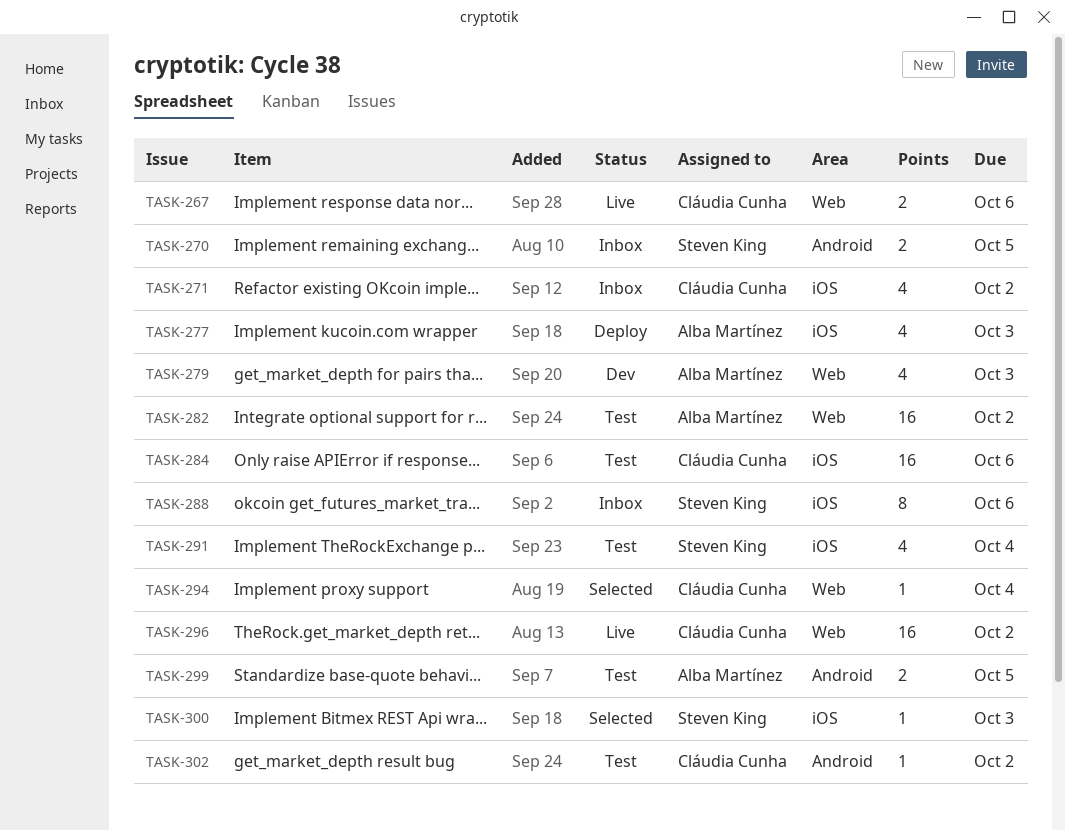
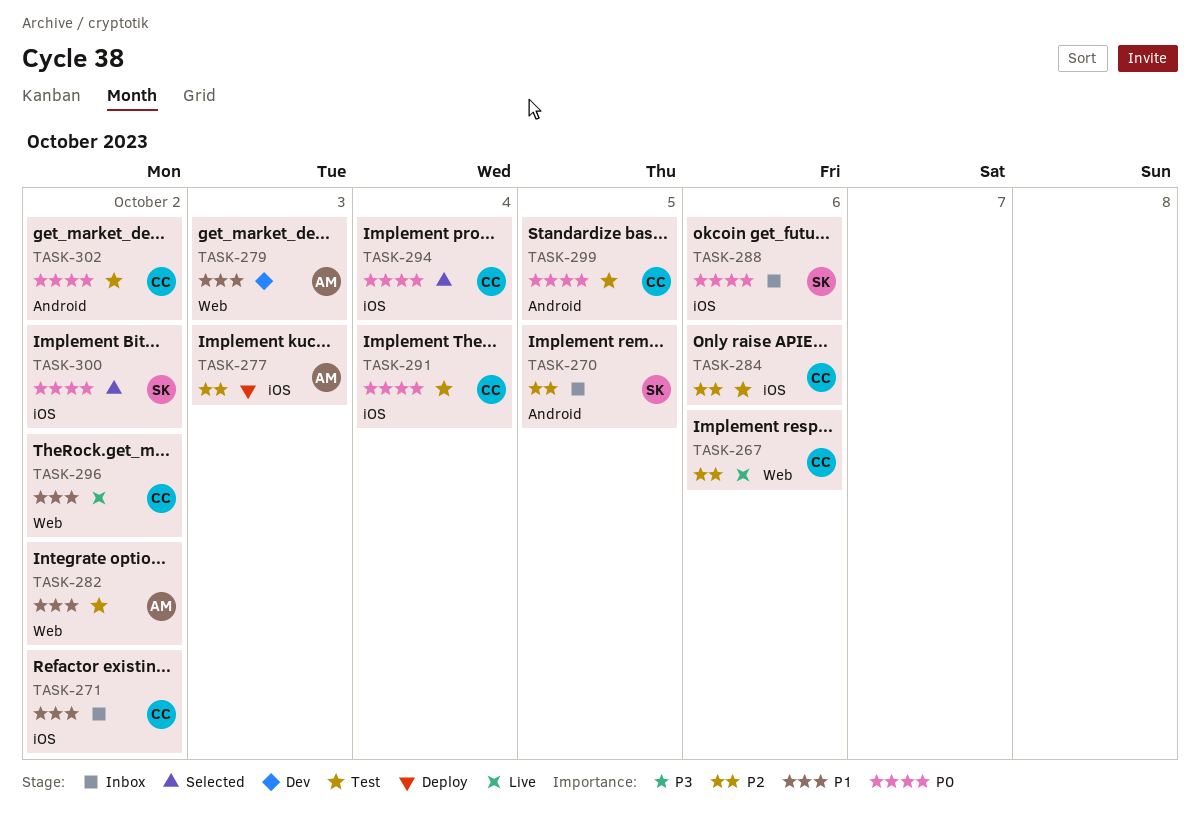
TASK-291, owner: Steven King -> Cláudia Cunha
TASK-294, label: Web -> iOS
TASK-299, owner: Alba Martínez -> Cláudia Cunha
TASK-300, due: Oct 3 -> Oct 2

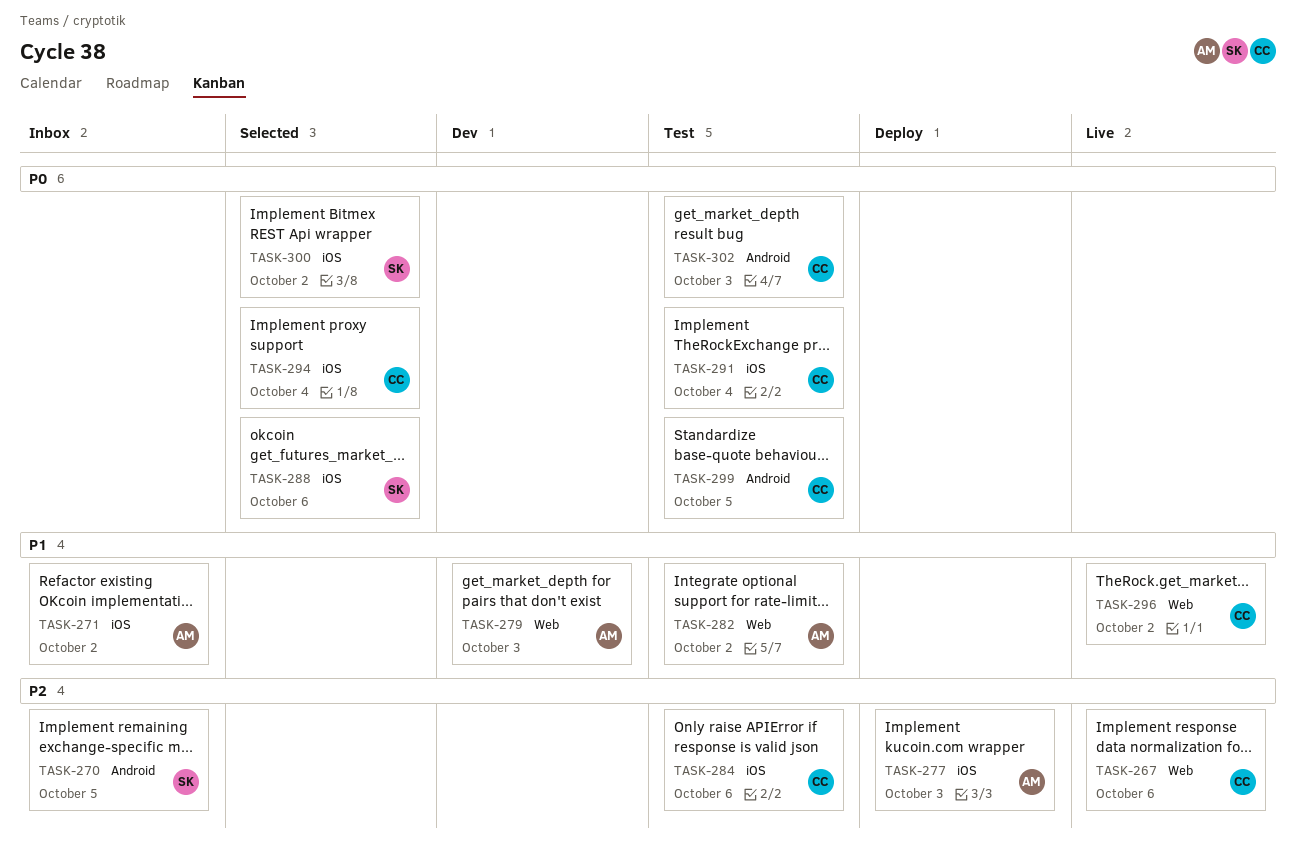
TASK-271, owner: CC -> AM
TASK-288, status: Inbox -> Selected
TASK-302, due: Oct 2 -> Oct 3

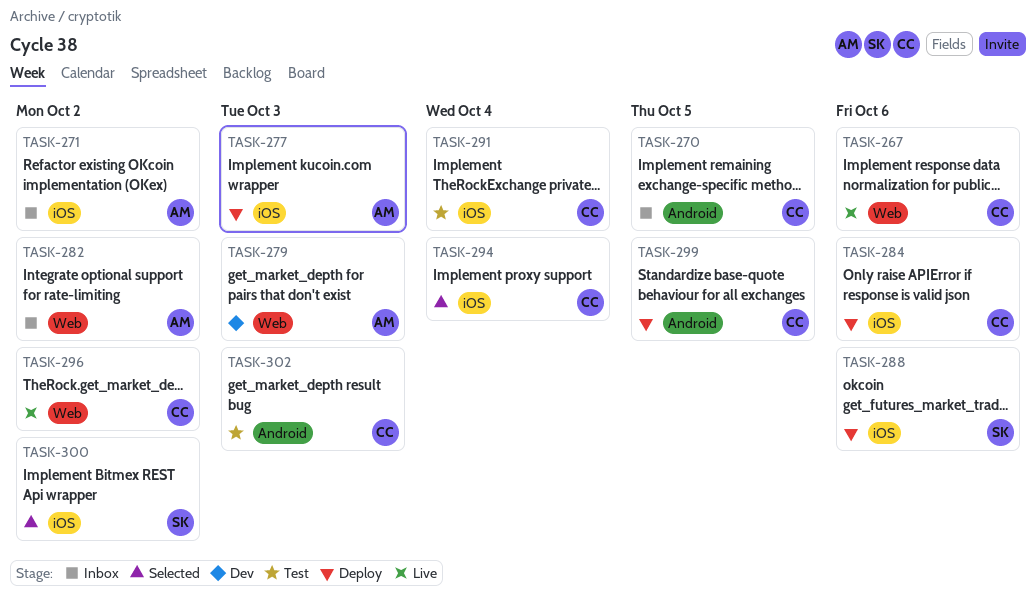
TASK-270, owner: SK -> CC
TASK-282, status: Test -> Inbox
TASK-284, status: Test -> Deploy
TASK-288, status: Selected -> Deploy
TASK-299, status: Test -> Deploy

